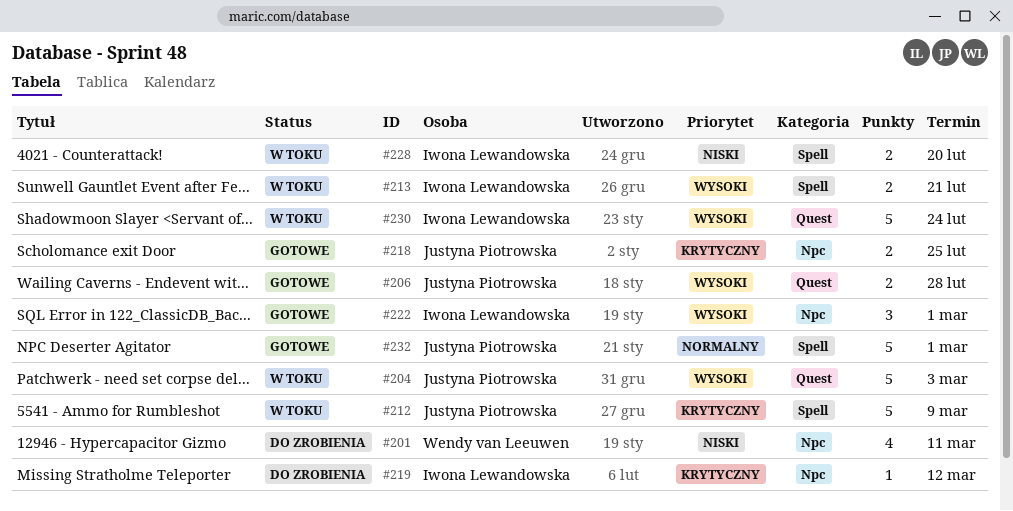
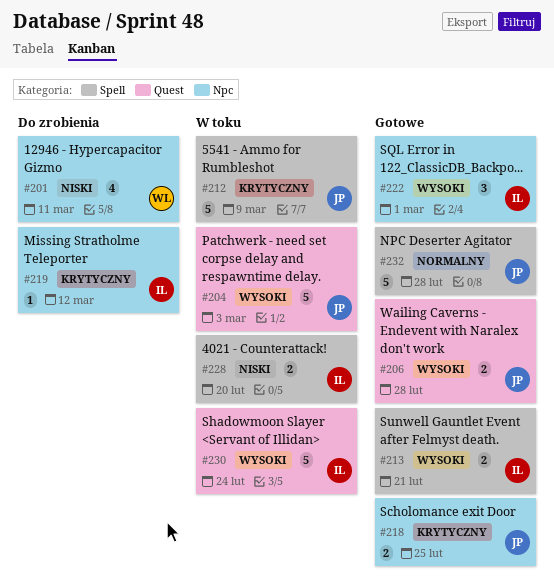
#213, status: W toku -> Gotowe
#232, due: Mar 1 -> Feb 28

